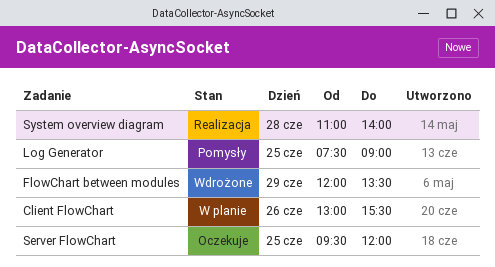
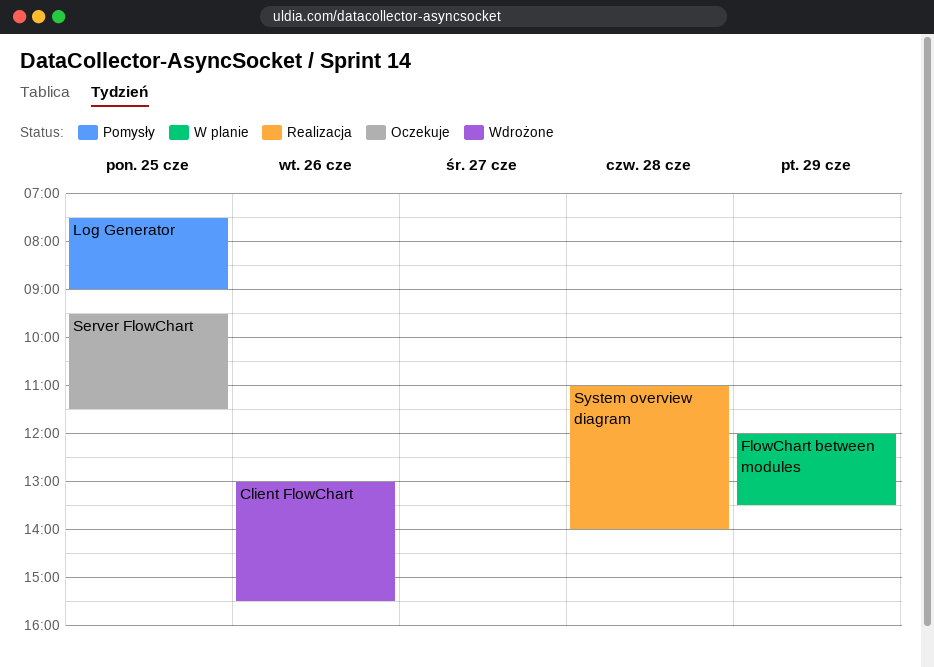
Client FlowChart, status: W planie -> Wdrożone
FlowChart between modules, status: Wdrożone -> W planie
Server FlowChart, ends: 12:00 -> 11:30

